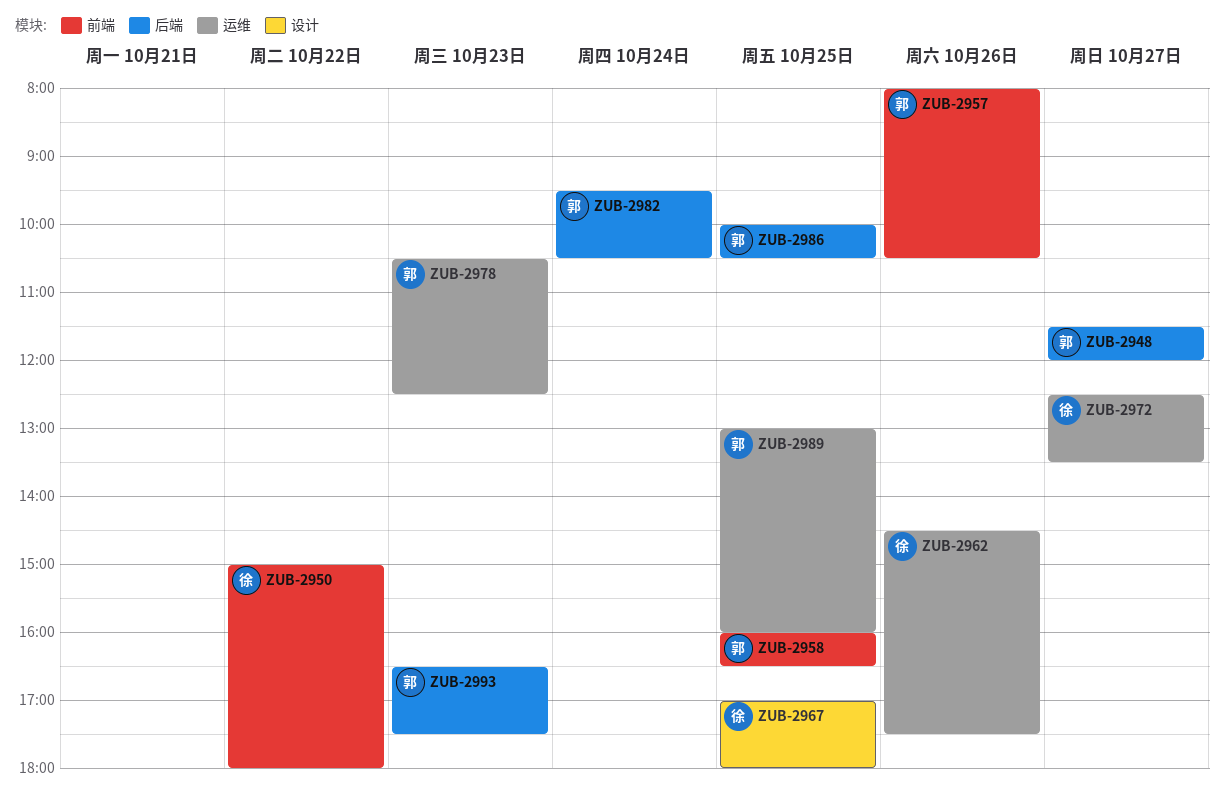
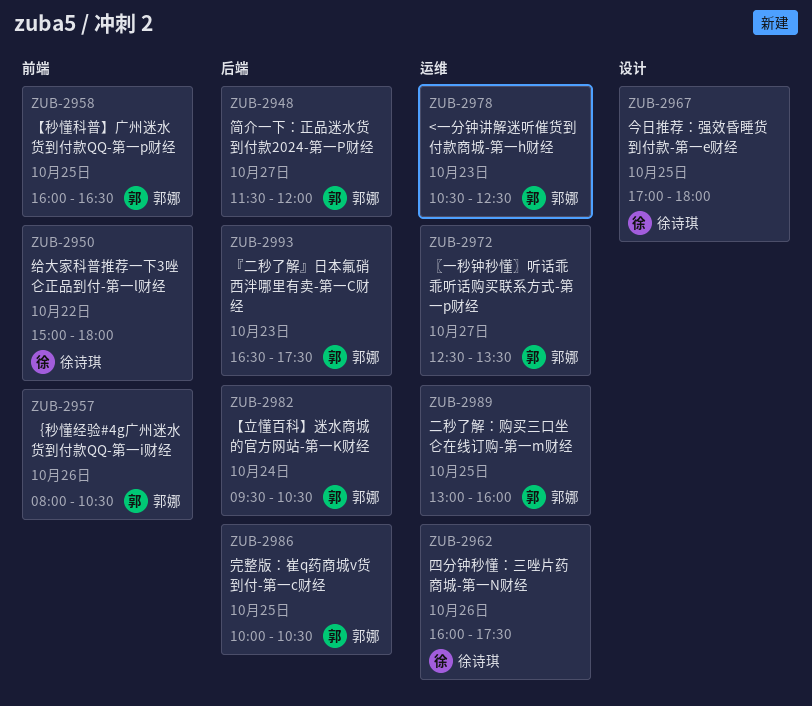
ZUB-2962, begins: 14:30 -> 16:00
ZUB-2972, owner: 徐诗琪 -> 郭娜

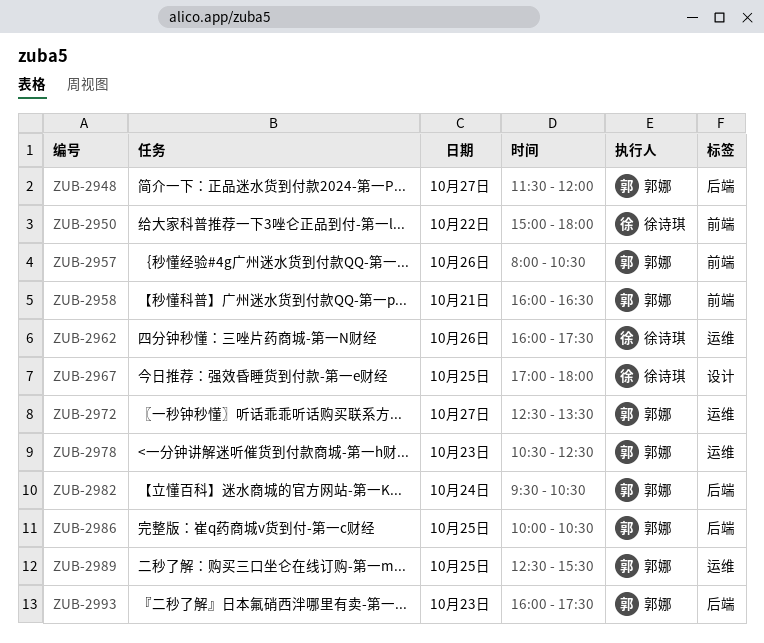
ZUB-2958, day: Oct 25 -> Oct 21
ZUB-2989, begins: 13:00 -> 12:30
ZUB-2989, ends: 16:00 -> 15:30
ZUB-2993, begins: 16:30 -> 16:00

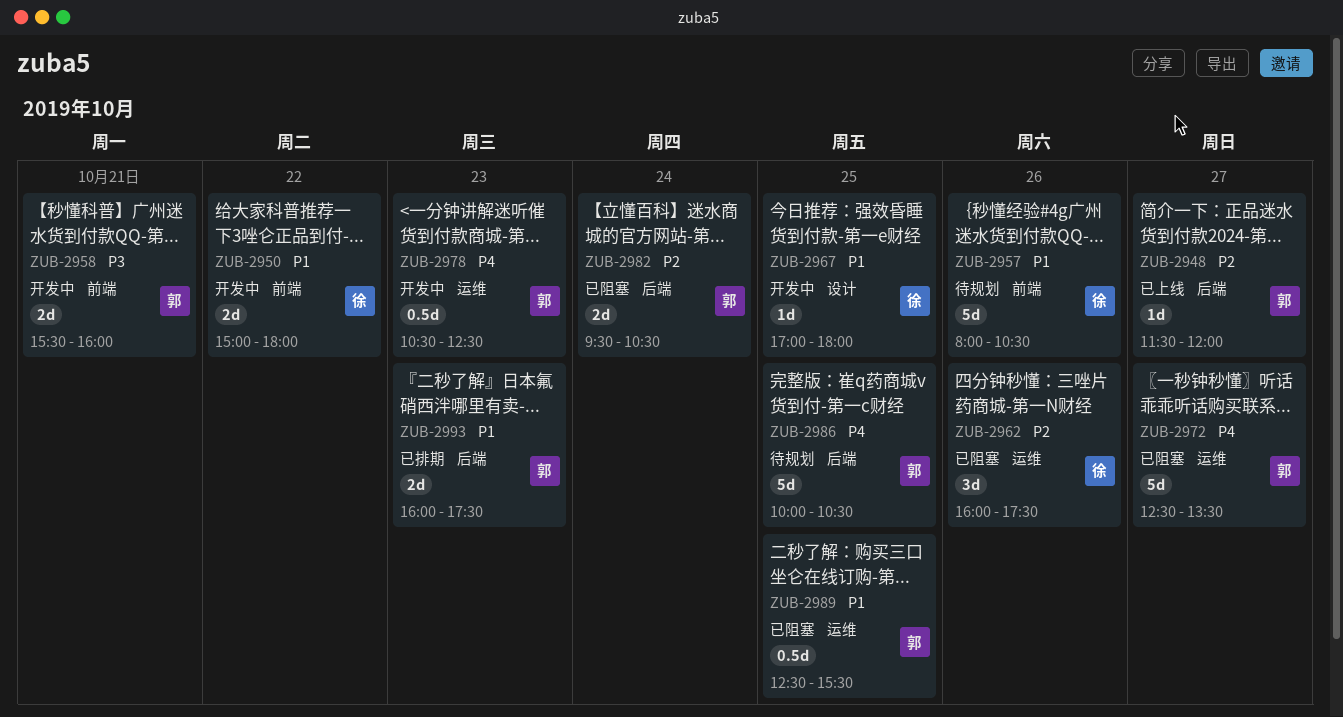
ZUB-2957, owner: 郭娜 -> 徐诗琪
ZUB-2958, begins: 16:00 -> 15:30
ZUB-2958, ends: 16:30 -> 16:00

